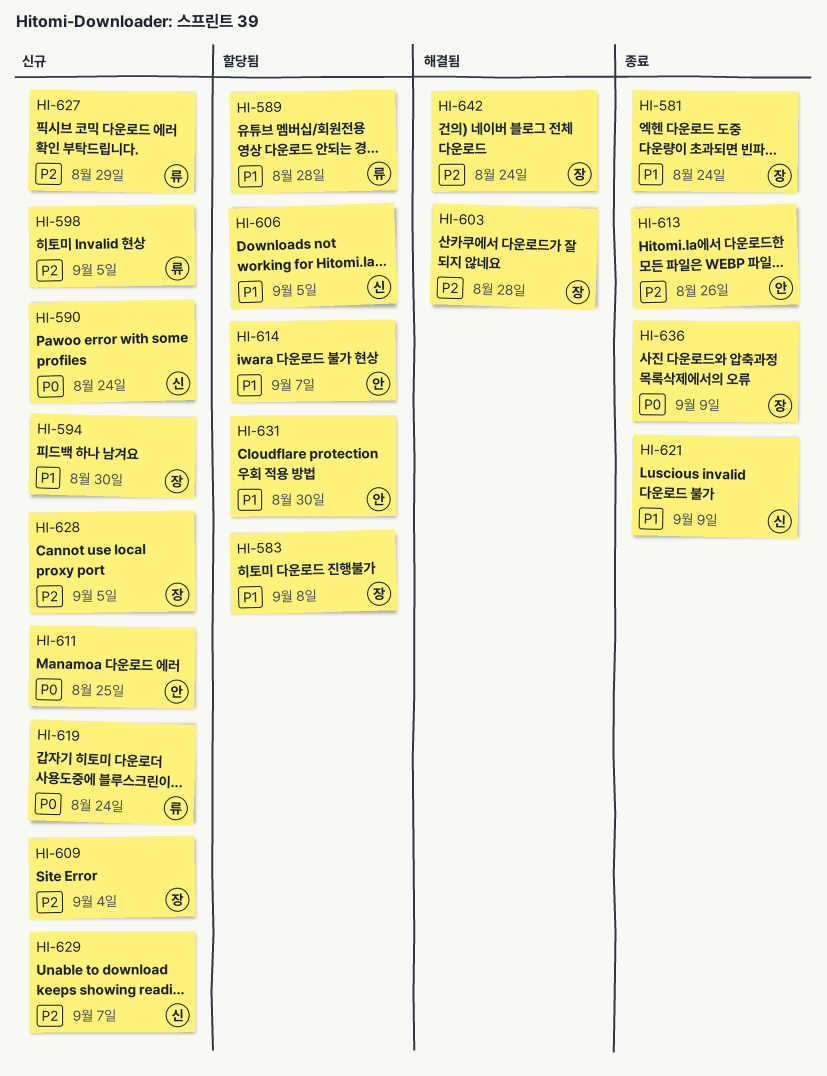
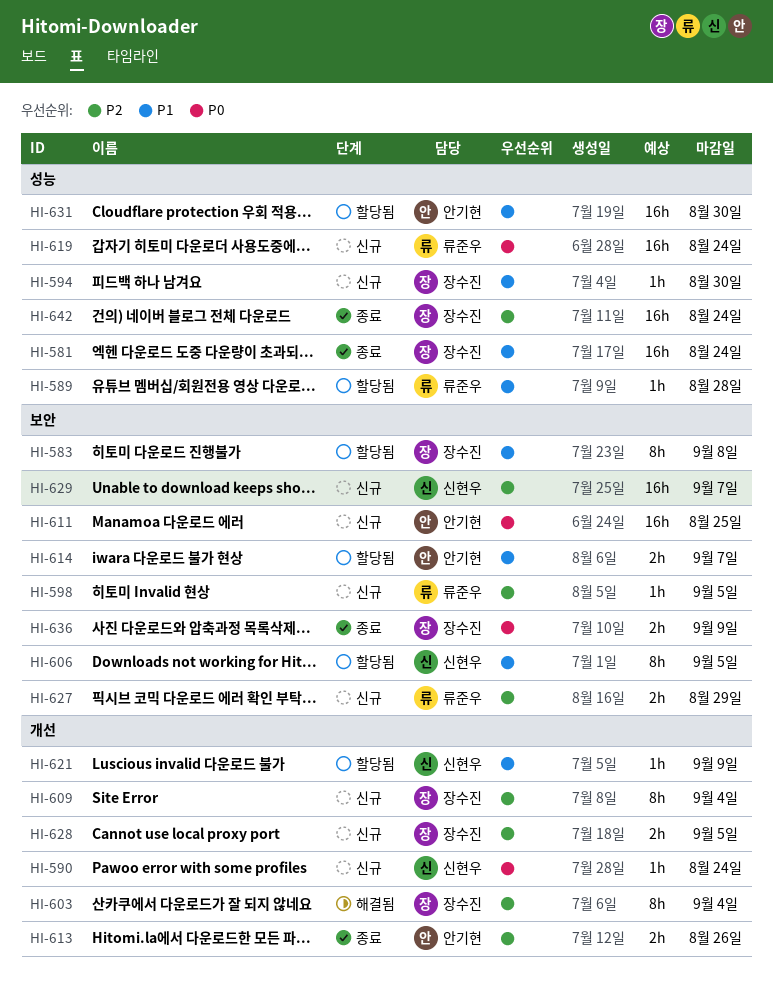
HI-603, due: Aug 28 -> Sep 4
HI-621, status: 종료 -> 할당됨
HI-642, status: 해결됨 -> 종료

